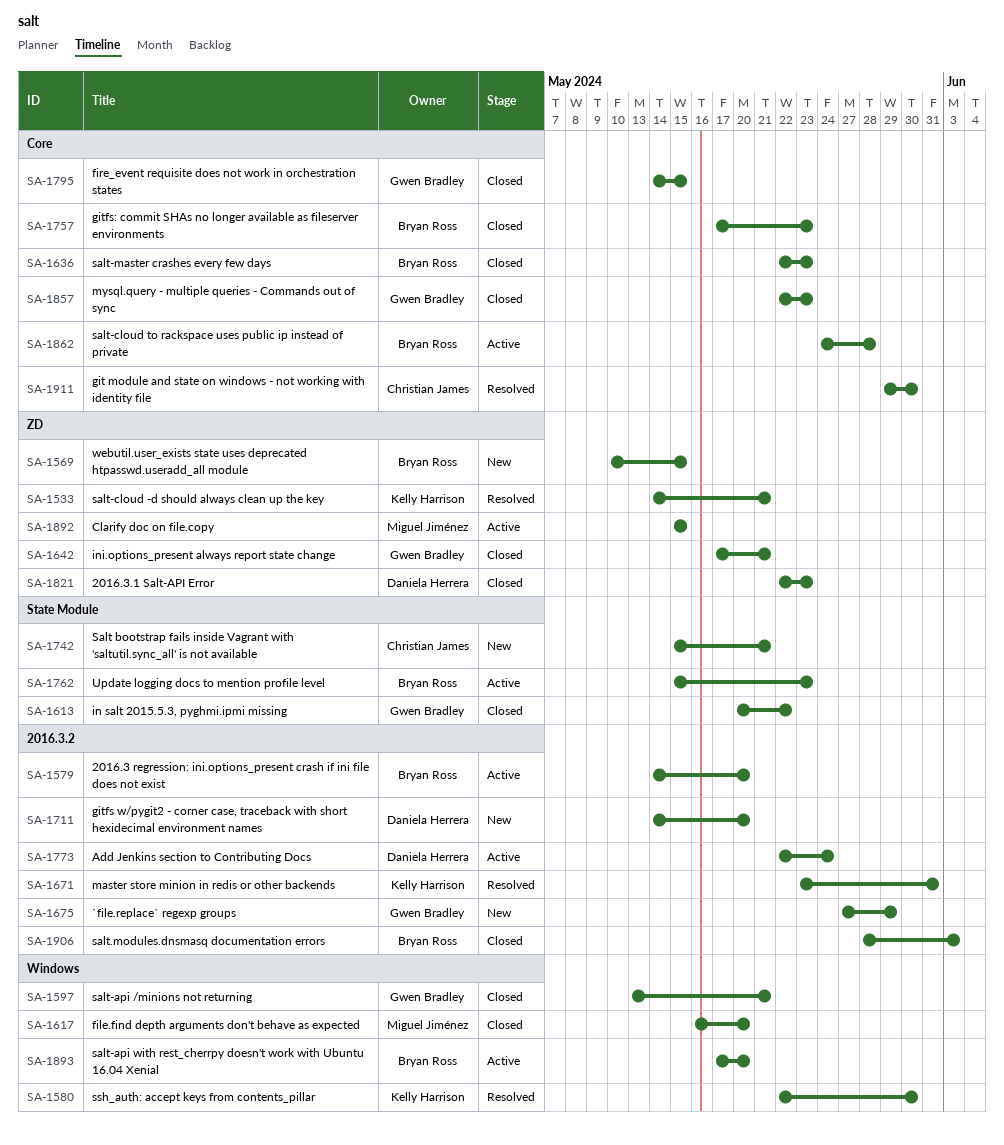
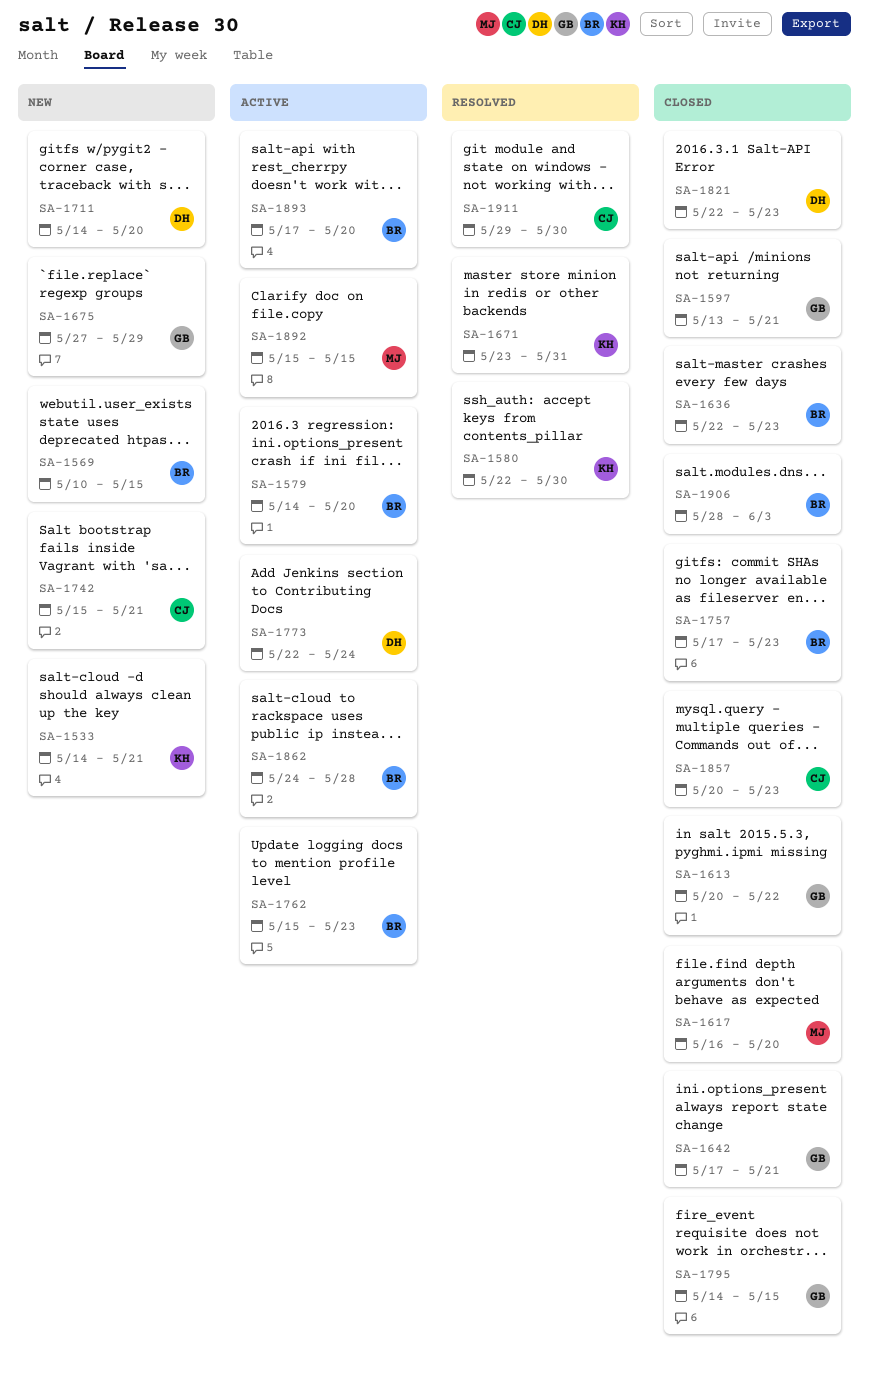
SA-1533, status: Resolved -> New
SA-1857, owner: Gwen Bradley -> Christian James
SA-1857, start: May 22 -> May 20

